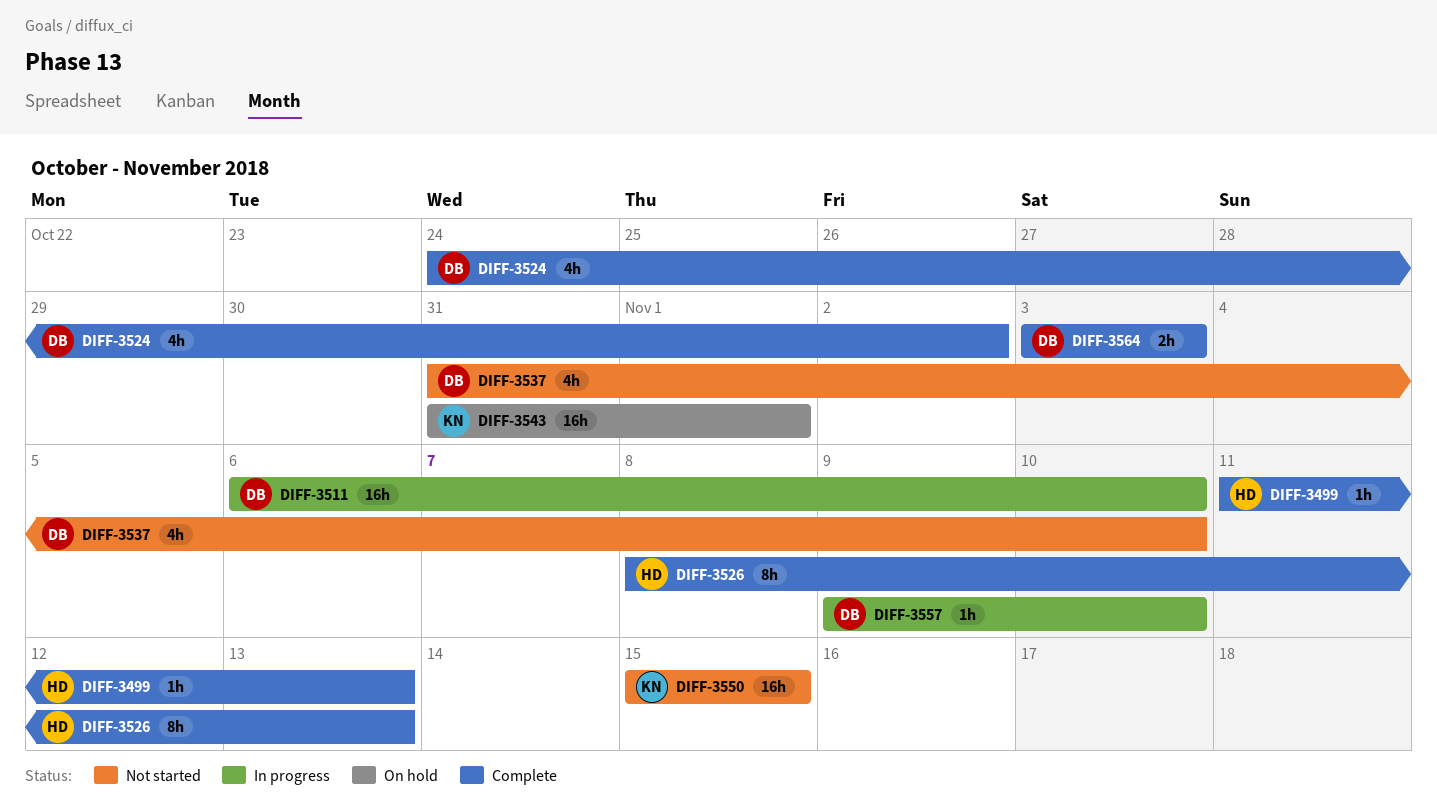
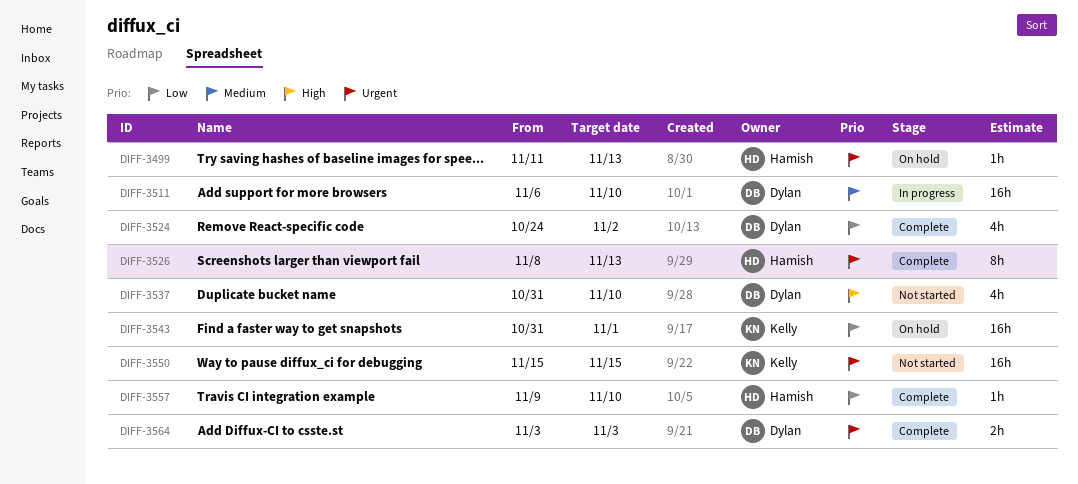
DIFF-3499, status: Complete -> On hold
DIFF-3557, status: In progress -> Complete
DIFF-3557, owner: Dylan -> Hamish

